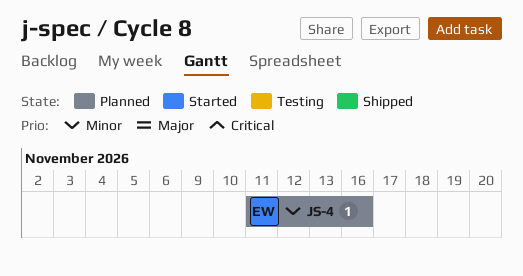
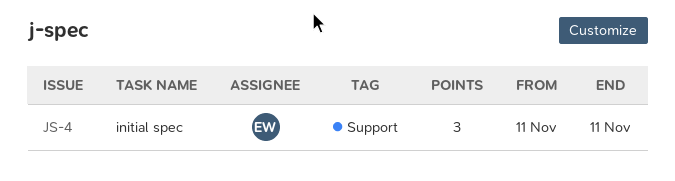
JS-4, estimate: 1 -> 3
JS-4, due: Nov 16 -> Nov 11

